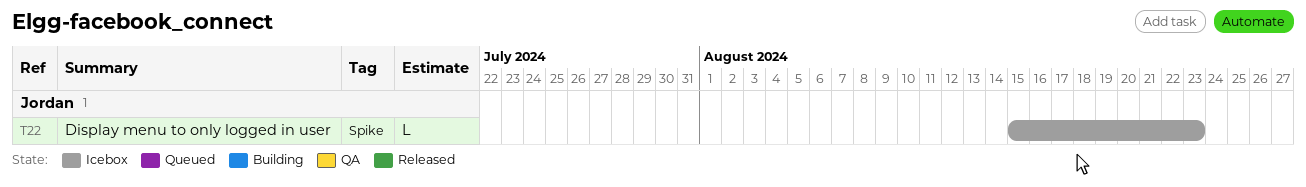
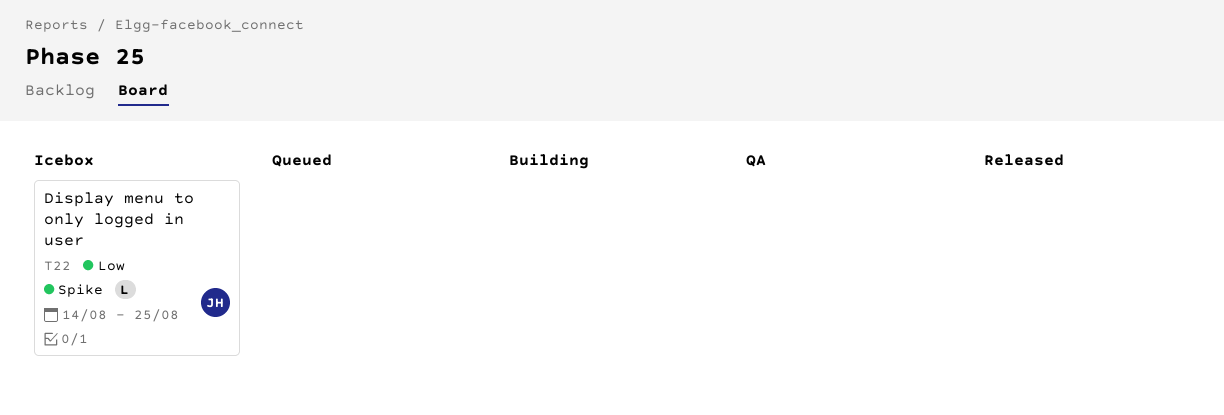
T22, start: Aug 15 -> Aug 14
T22, due: Aug 23 -> Aug 25

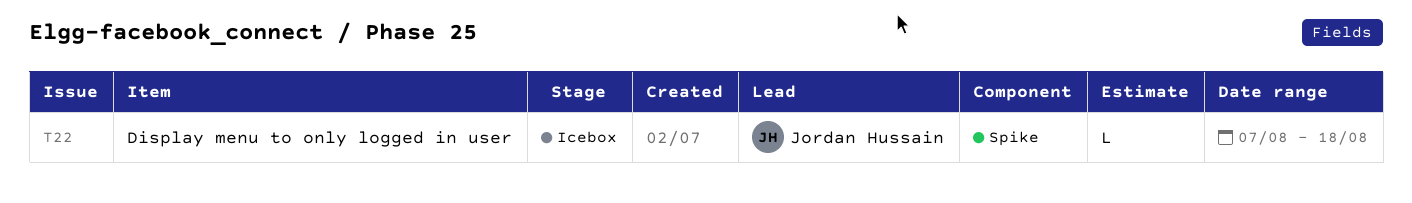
T22, start: Aug 14 -> Aug 7
T22, due: Aug 25 -> Aug 18

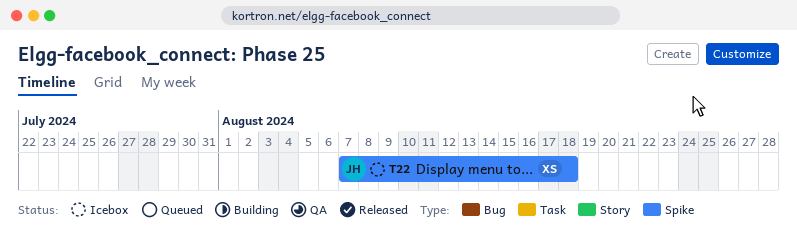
T22, estimate: L -> XS

